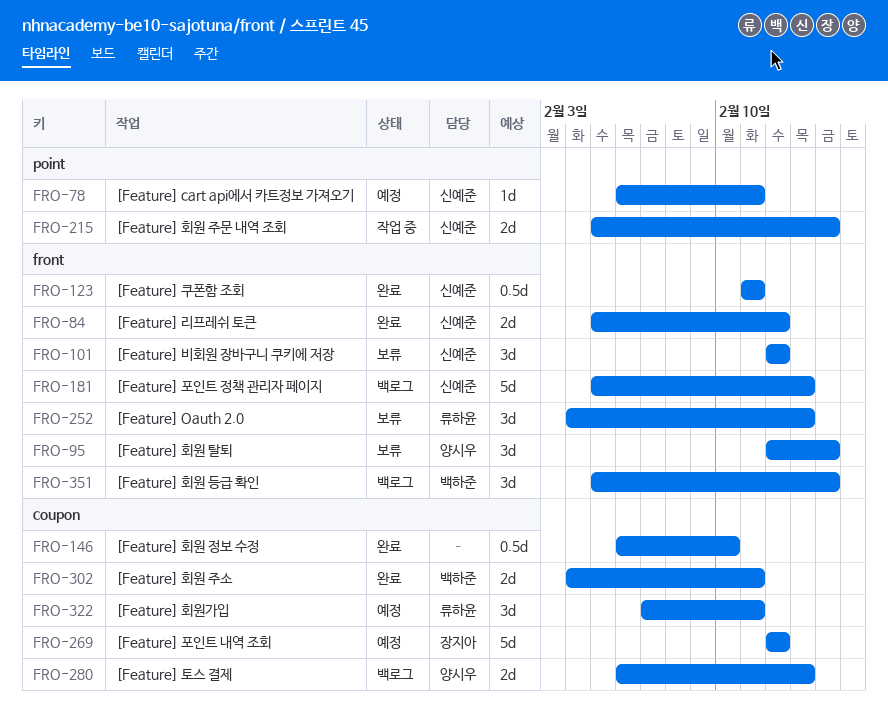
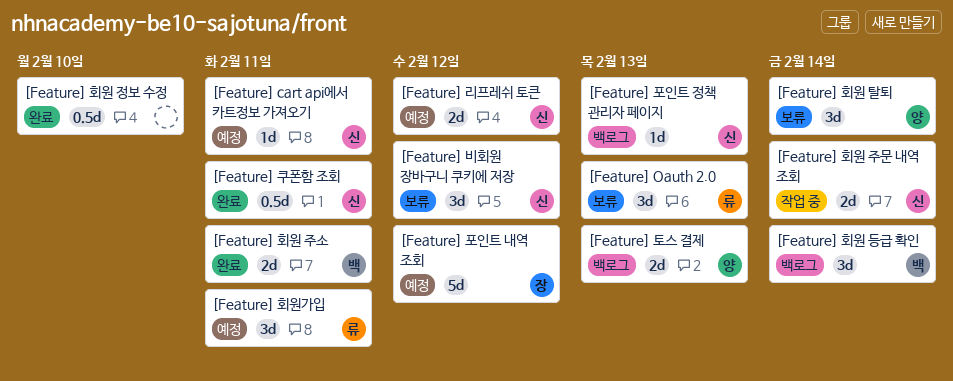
[Feature] 리프레쉬 토큰, status: 완료 -> 예정
[Feature] 포인트 정책 관리자 페이지, estimate: 5d -> 1d

